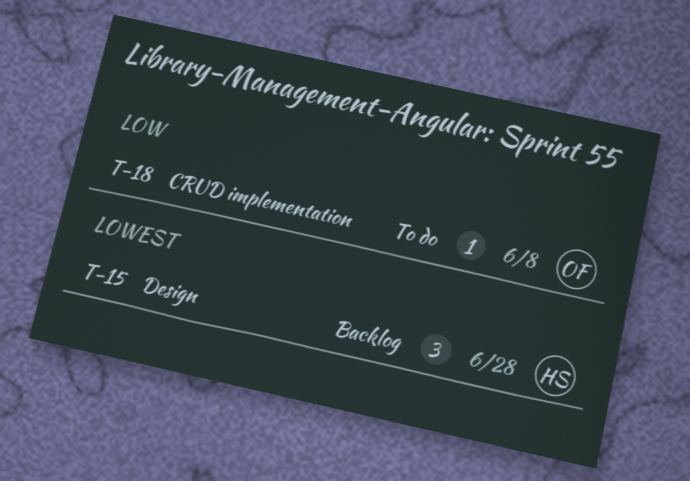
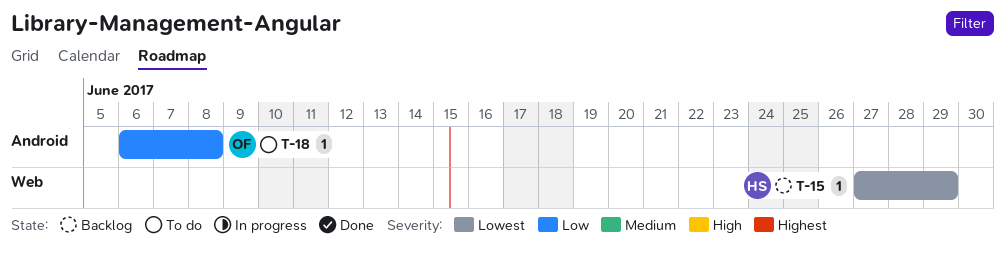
T-15, estimate: 3 -> 1
T-15, due: Jun 28 -> Jun 29

